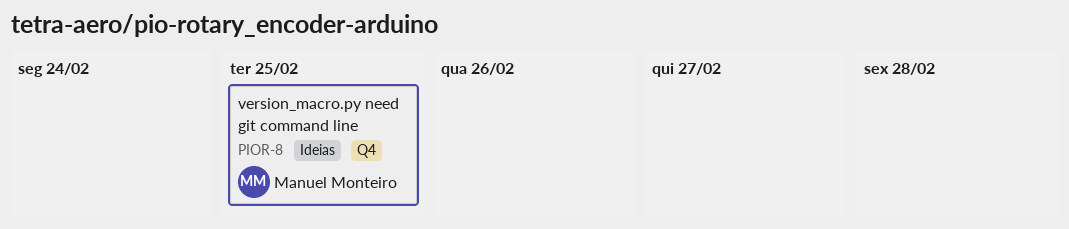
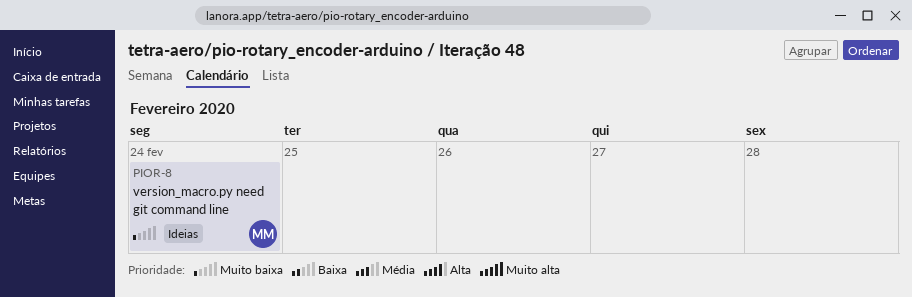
PIOR-8, due: Feb 25 -> Feb 24

